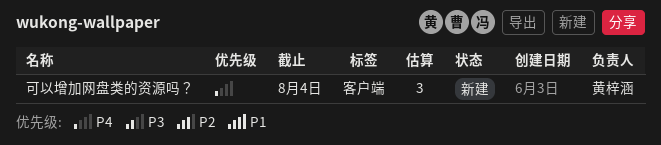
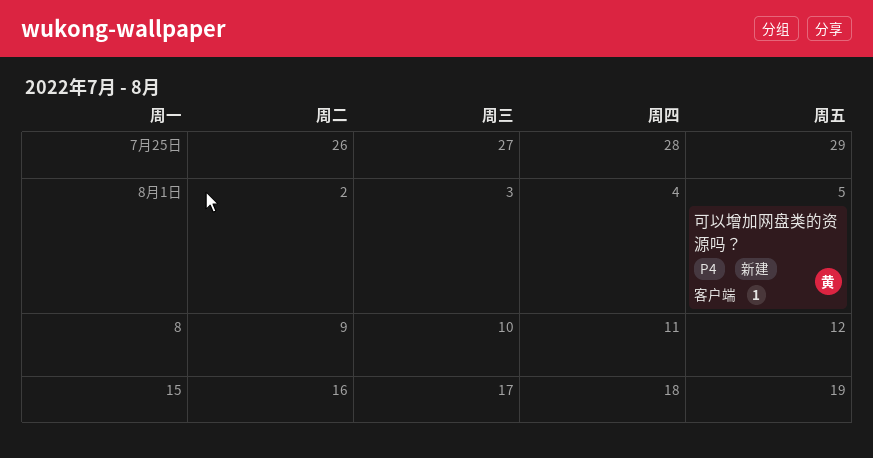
可以增加网盘类的资源吗？, estimate: 3 -> 1
可以增加网盘类的资源吗？, due: Aug 4 -> Aug 5

